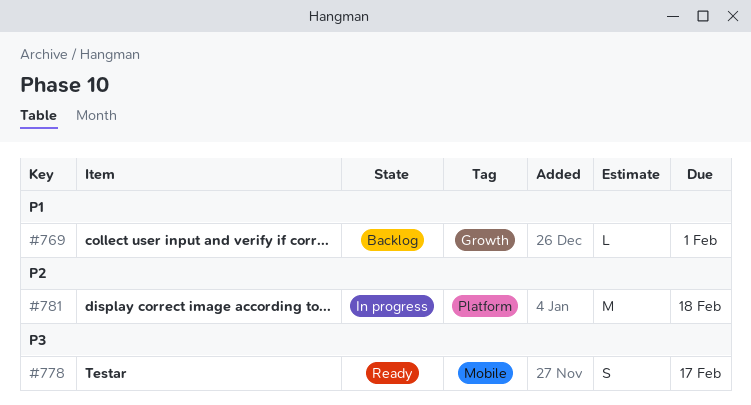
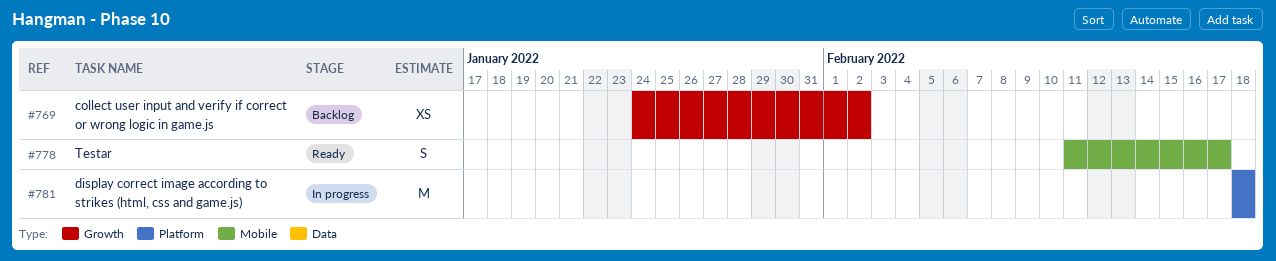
#769, estimate: L -> XS
#769, due: Feb 1 -> Feb 2

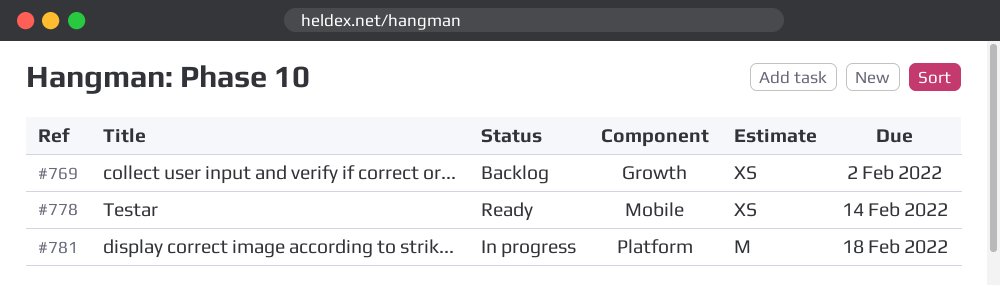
#778, estimate: S -> XS
#778, due: Feb 17 -> Feb 14

